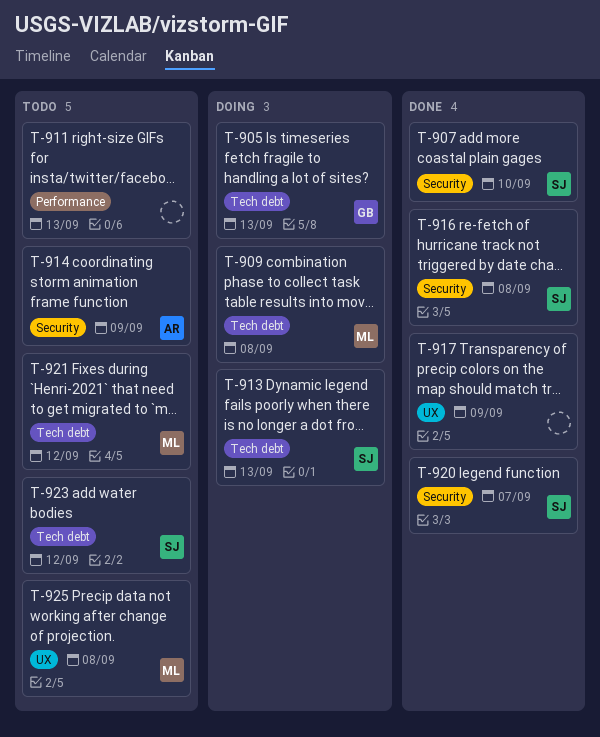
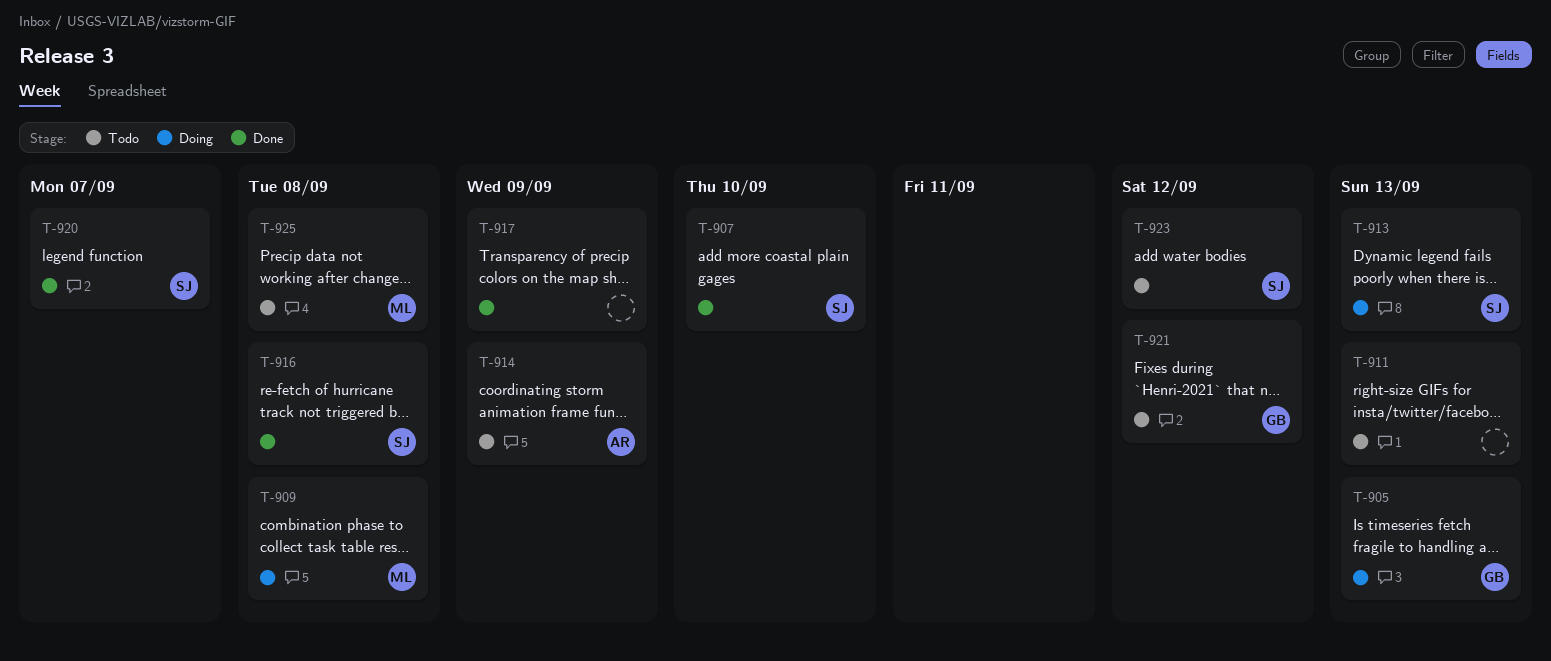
T-921, owner: ML -> GB

